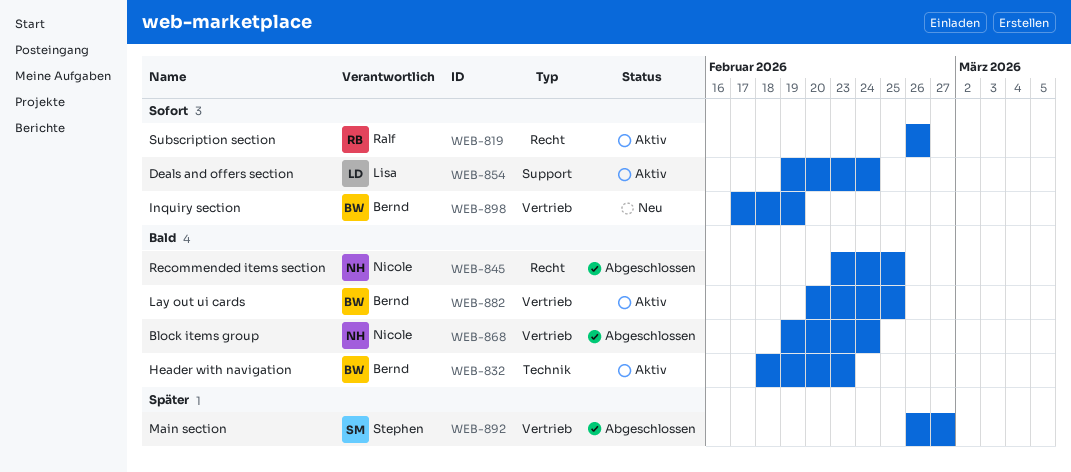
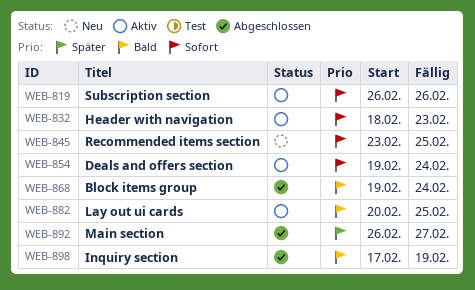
WEB-832, priority: Bald -> Sofort
WEB-845, status: Abgeschlossen -> Neu
WEB-845, priority: Bald -> Sofort
WEB-898, status: Neu -> Abgeschlossen
WEB-898, priority: Sofort -> Bald

